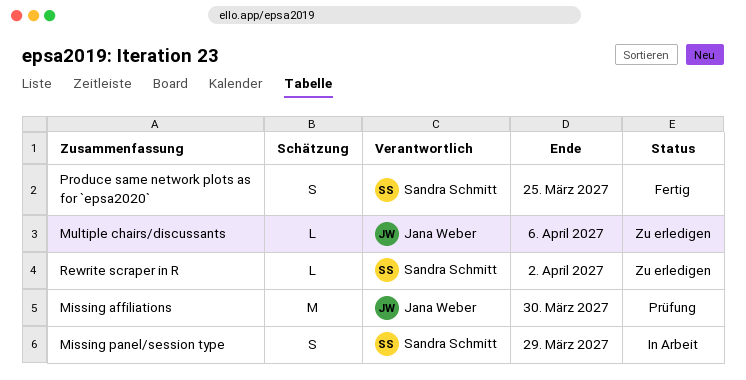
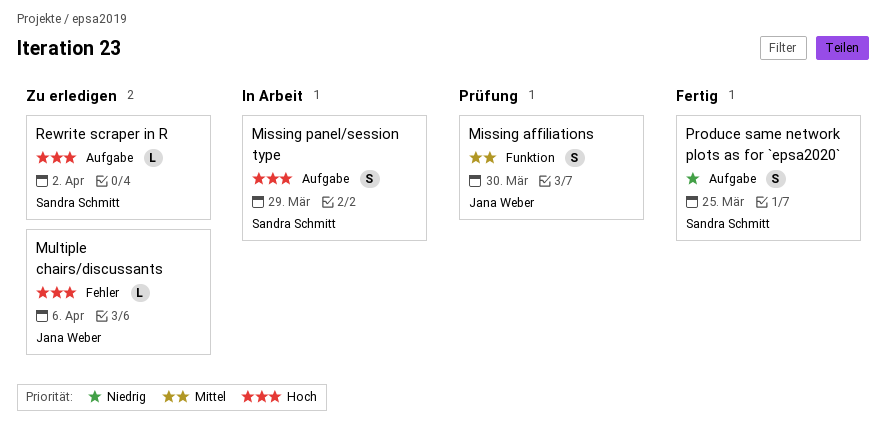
Missing affiliations, estimate: M -> S

